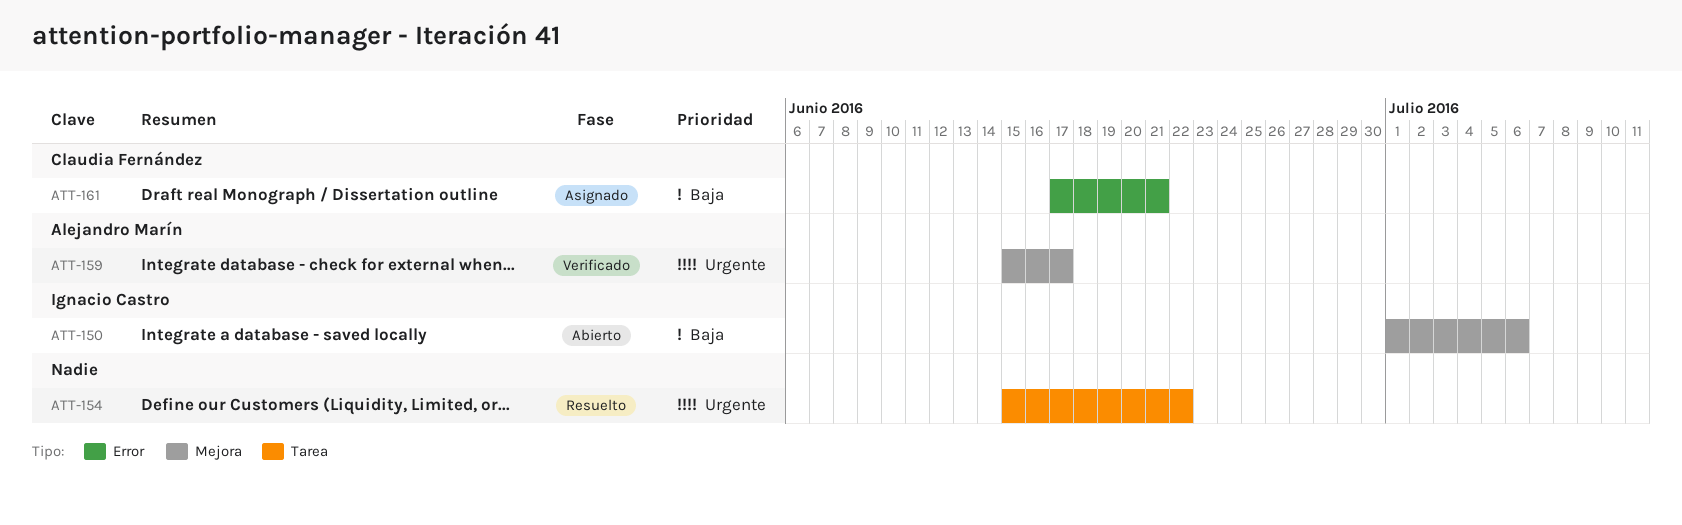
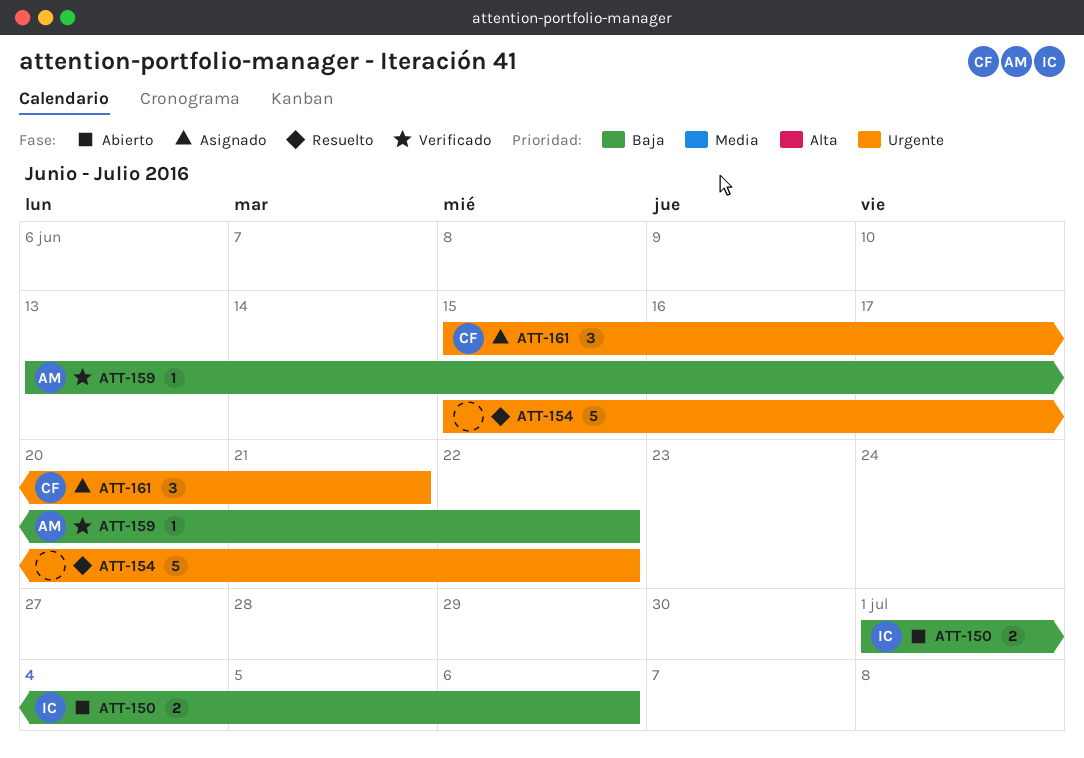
ATT-159, priority: Urgente -> Baja
ATT-159, start: Jun 15 -> Jun 13
ATT-159, due: Jun 17 -> Jun 22
ATT-161, priority: Baja -> Urgente
ATT-161, start: Jun 17 -> Jun 15

